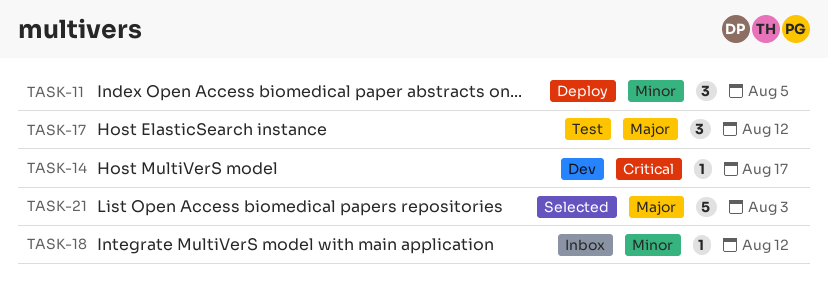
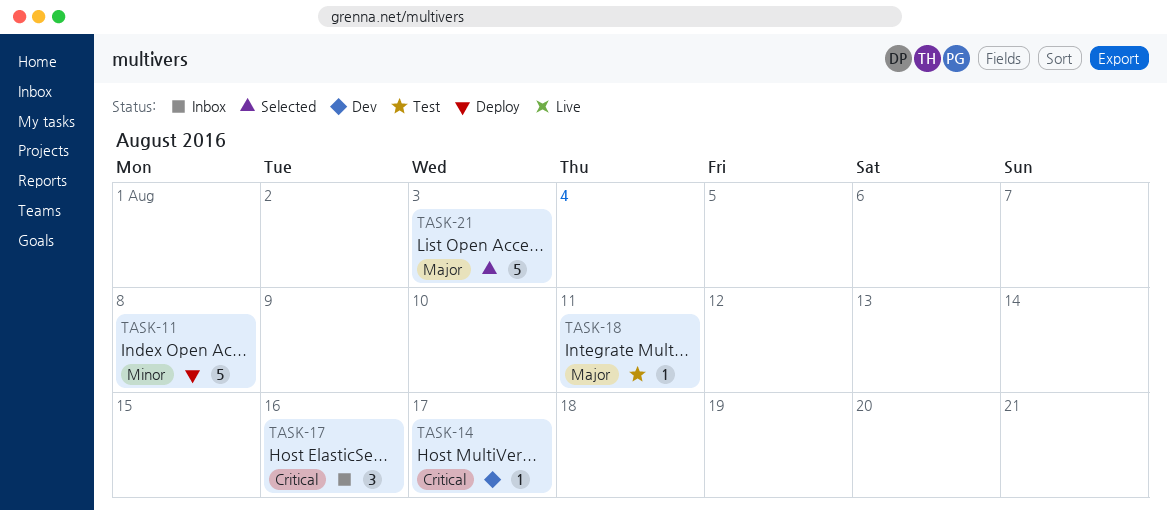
TASK-11, estimate: 3 -> 5
TASK-11, due: Aug 5 -> Aug 8
TASK-17, status: Test -> Inbox
TASK-17, priority: Major -> Critical
TASK-17, due: Aug 12 -> Aug 16
TASK-18, status: Inbox -> Test
TASK-18, priority: Minor -> Major
TASK-18, due: Aug 12 -> Aug 11

